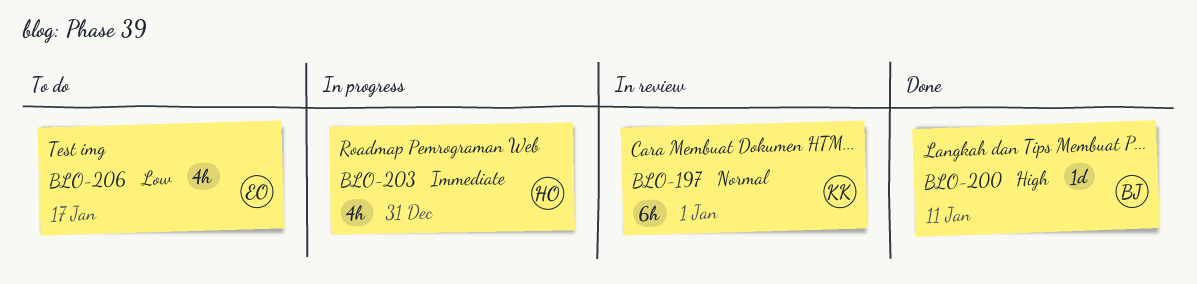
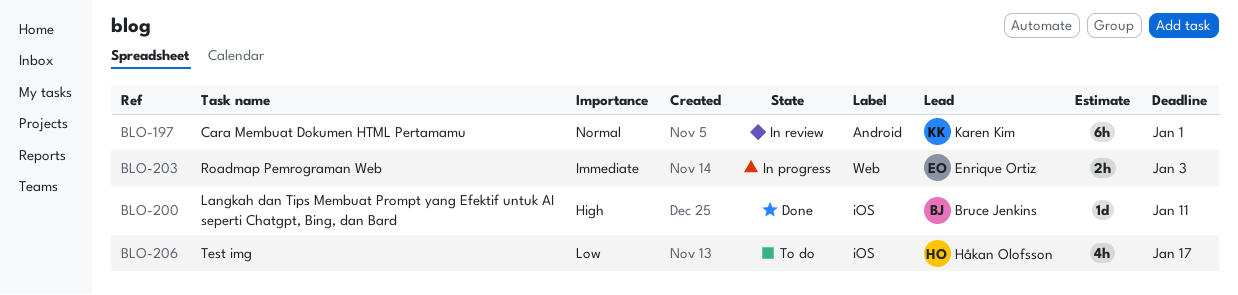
BLO-203, owner: Håkan Olofsson -> Enrique Ortiz
BLO-203, estimate: 4h -> 2h
BLO-203, due: Dec 31 -> Jan 3
BLO-206, owner: Enrique Ortiz -> Håkan Olofsson

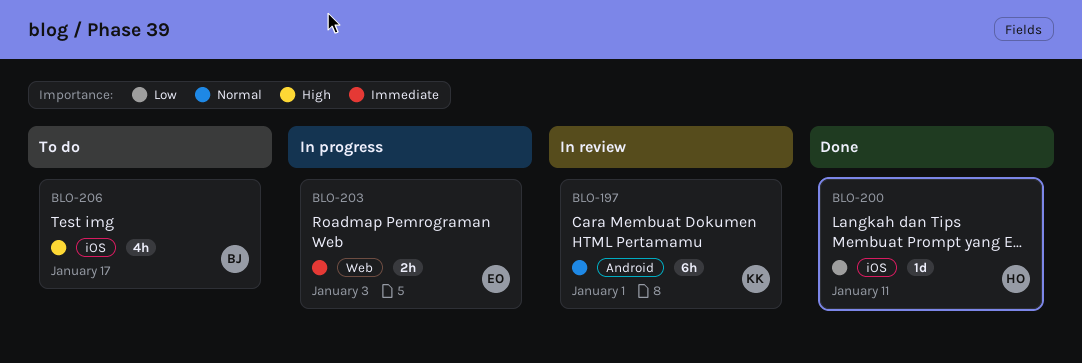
BLO-200, owner: Bruce Jenkins -> Håkan Olofsson
BLO-200, priority: High -> Low
BLO-206, owner: Håkan Olofsson -> Bruce Jenkins
BLO-206, priority: Low -> High

